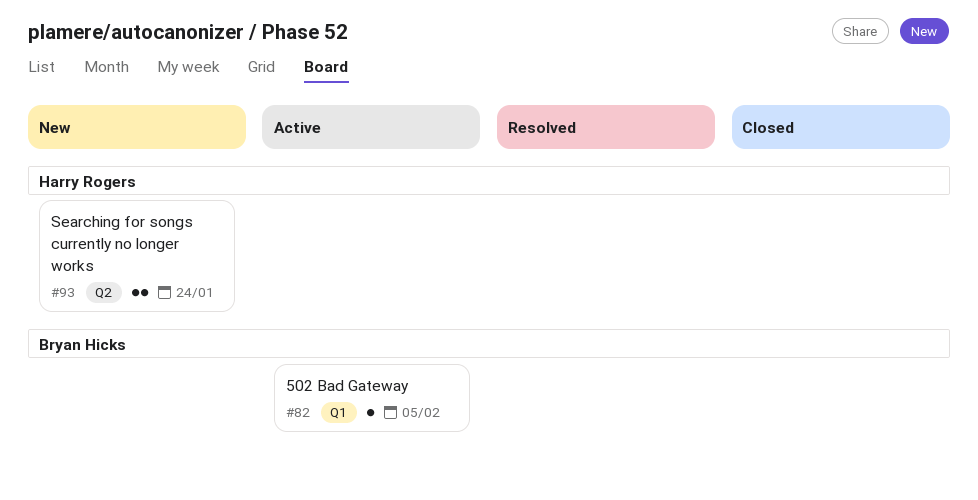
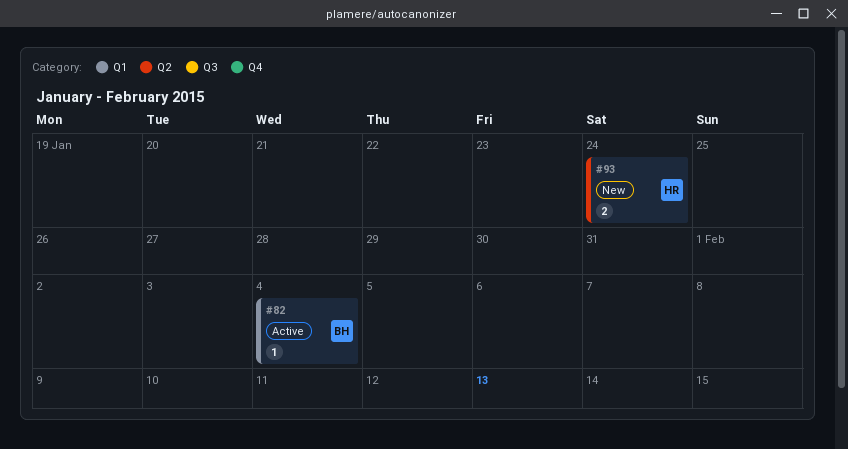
#82, due: Feb 5 -> Feb 4

